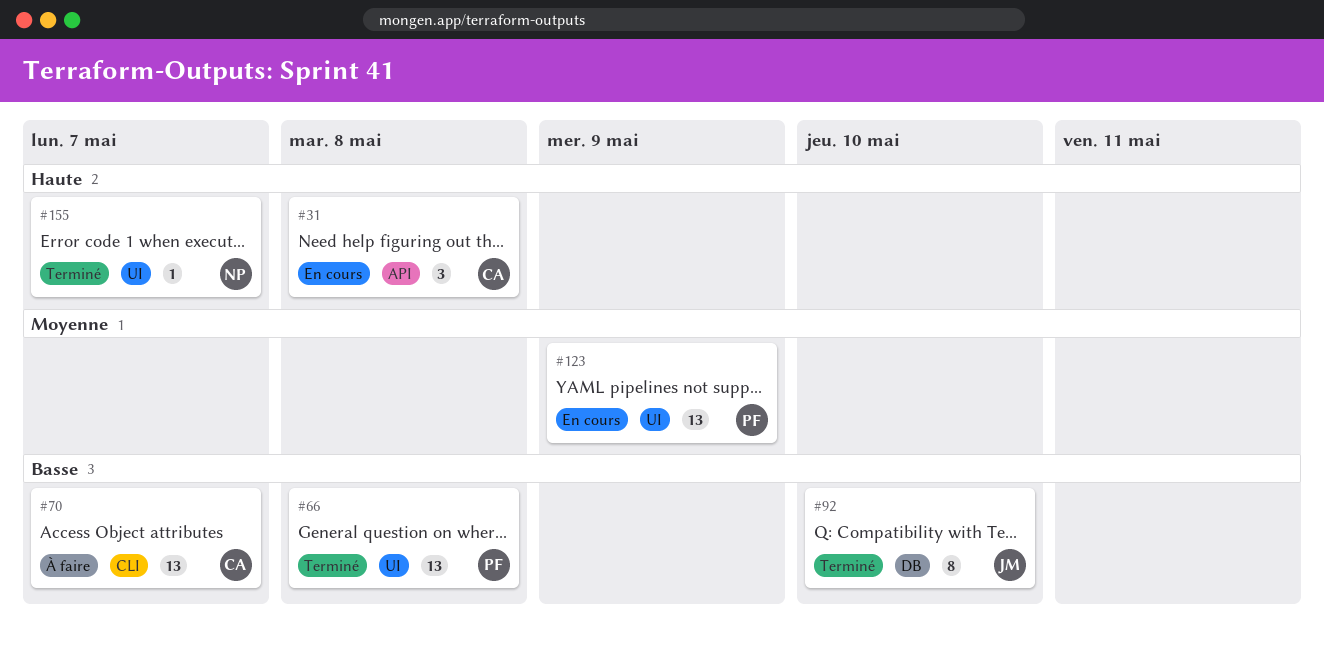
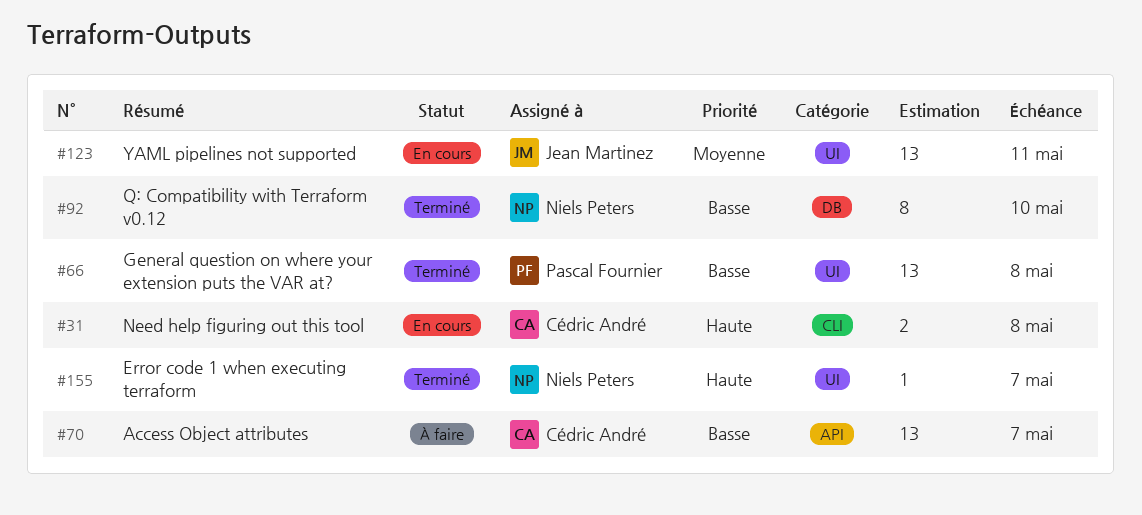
#31, label: API -> CLI
#31, estimate: 3 -> 2
#70, label: CLI -> API
#92, owner: Jean Martinez -> Niels Peters
#123, owner: Pascal Fournier -> Jean Martinez
#123, due: May 9 -> May 11

